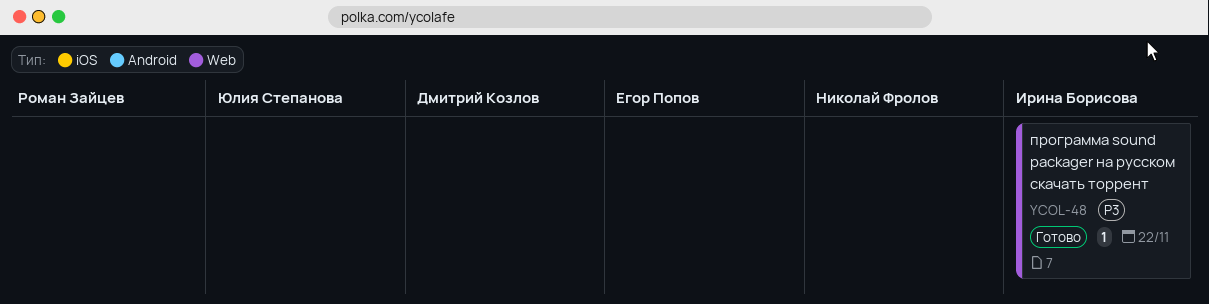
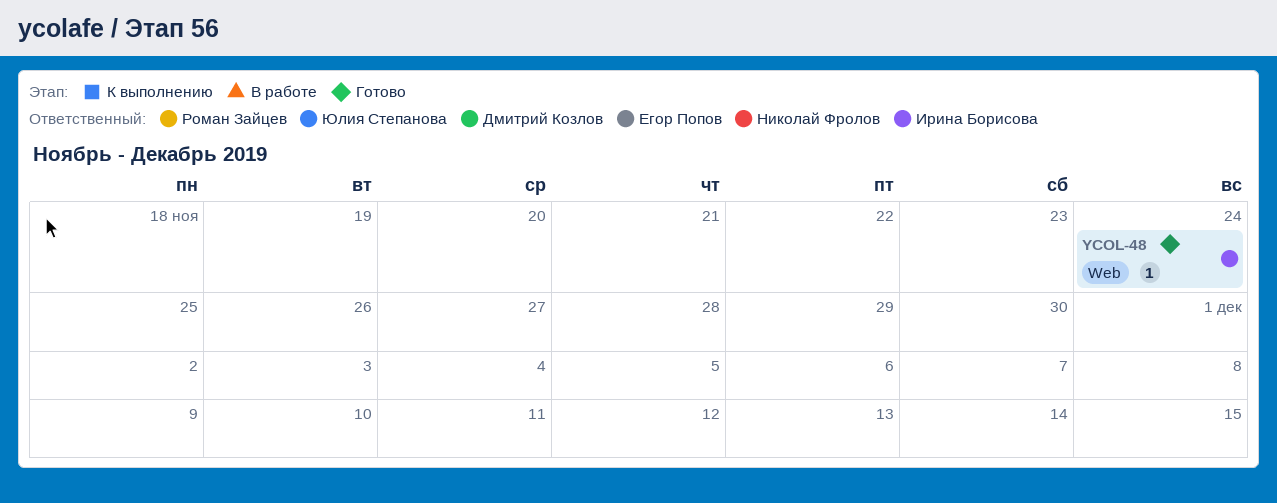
YCOL-48, due: Nov 22 -> Nov 24

